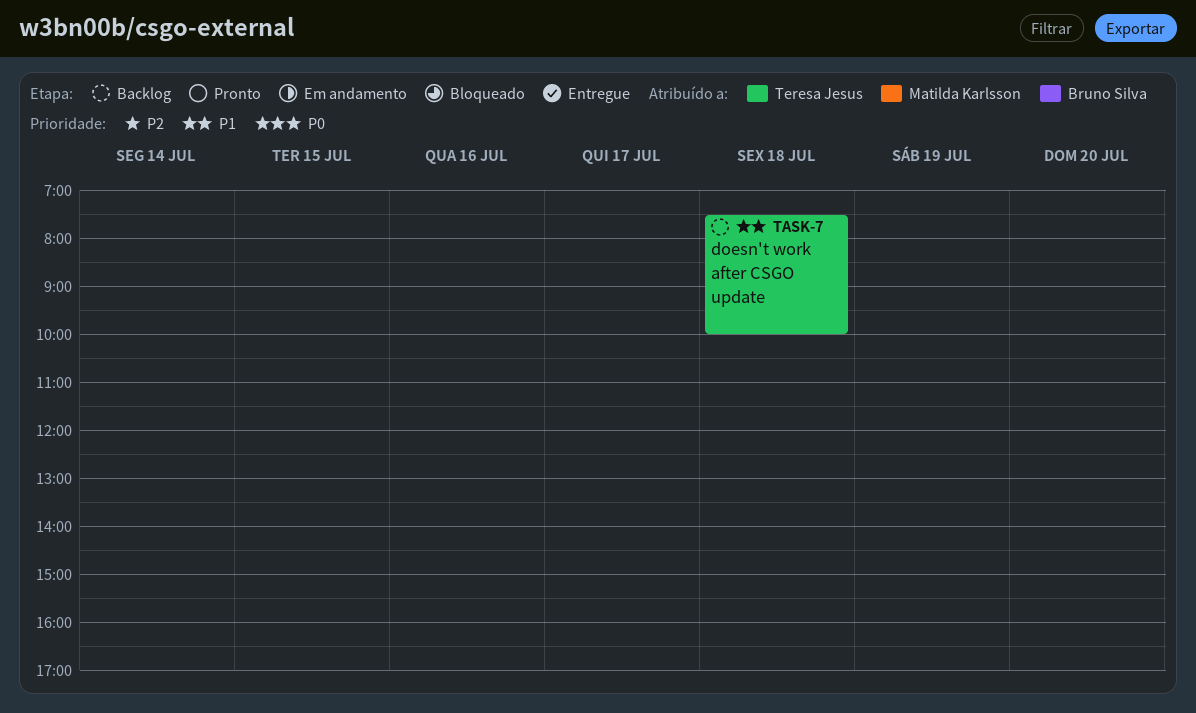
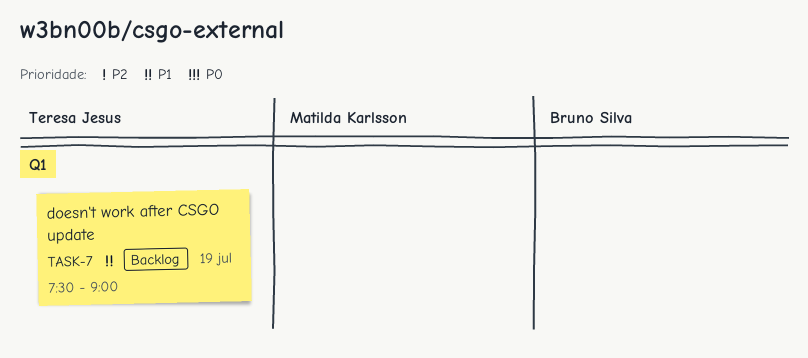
TASK-7, day: Jul 18 -> Jul 19
TASK-7, ends: 10:00 -> 09:00

